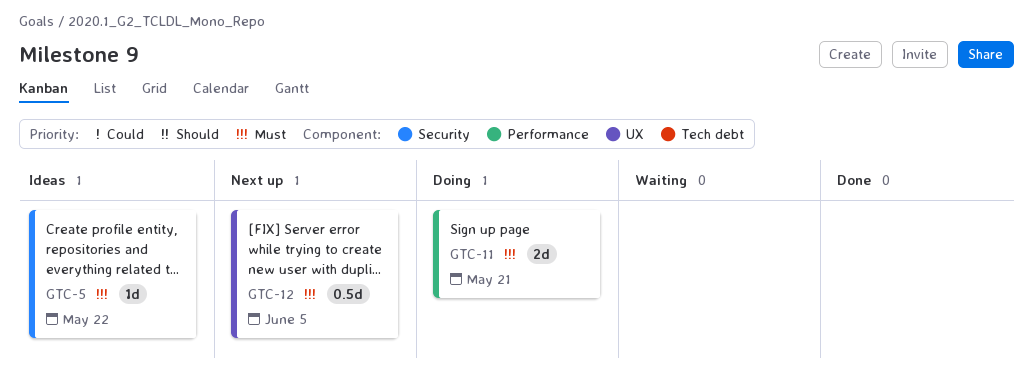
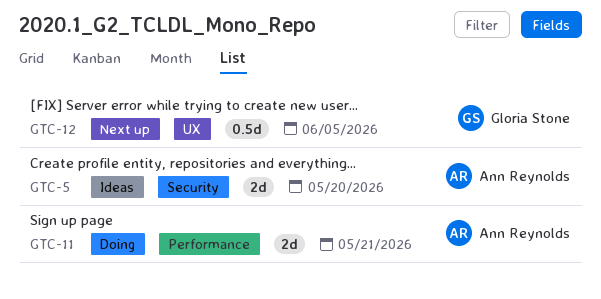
GTC-5, estimate: 1d -> 2d
GTC-5, due: May 22 -> May 20

